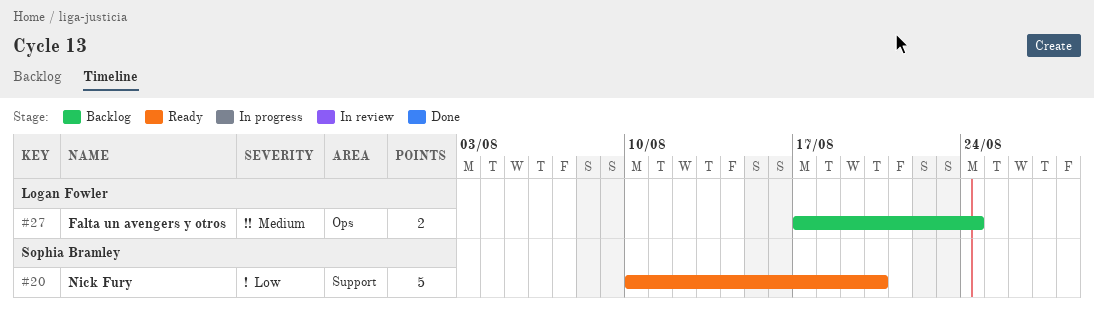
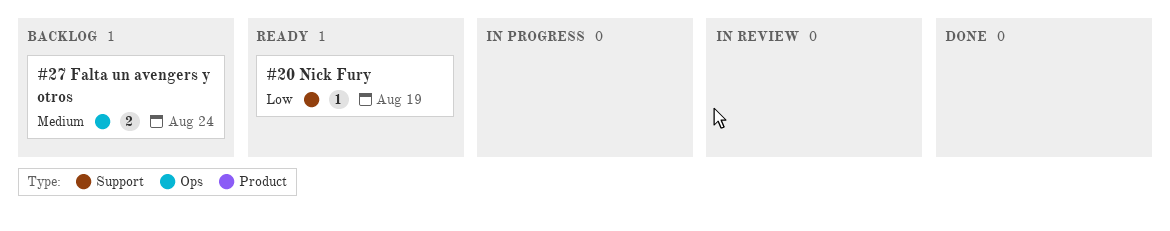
#20, estimate: 5 -> 1
#20, due: Aug 20 -> Aug 19

